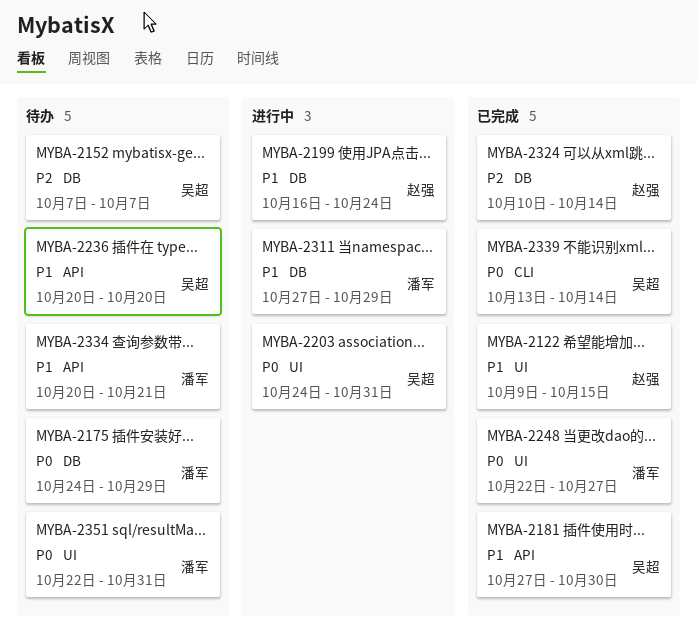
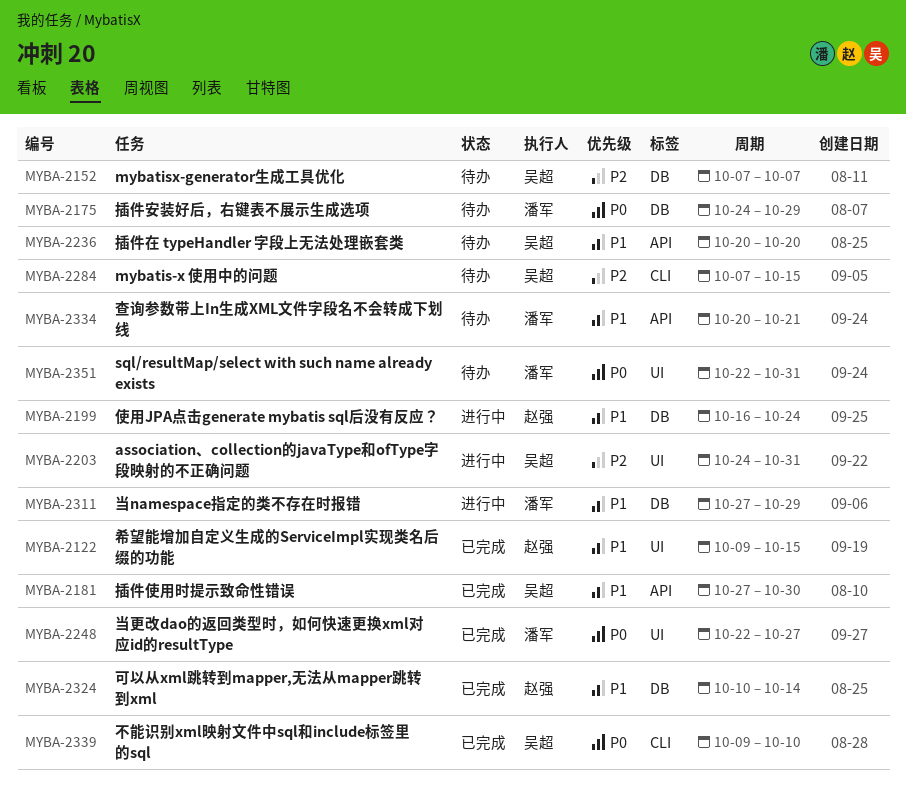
MYBA-2203, priority: P0 -> P2
MYBA-2284: none -> present
MYBA-2324, priority: P2 -> P1
MYBA-2339, start: Oct 13 -> Oct 9
MYBA-2339, due: Oct 14 -> Oct 10

